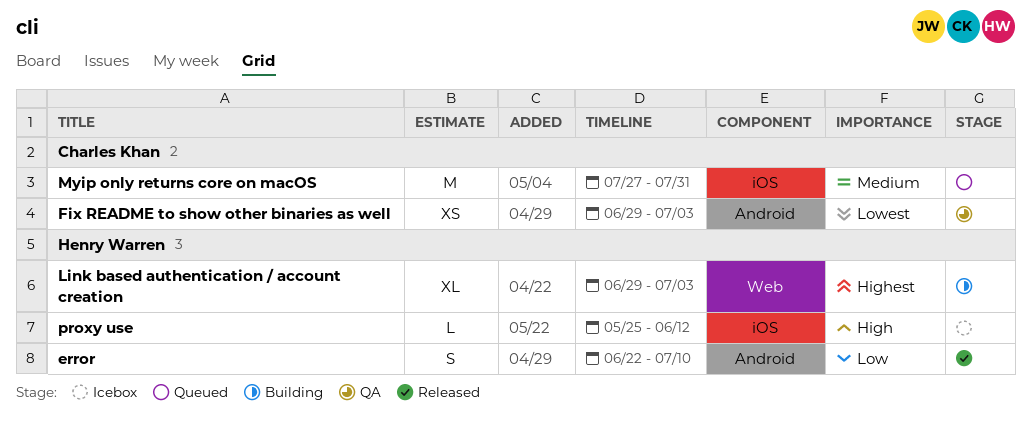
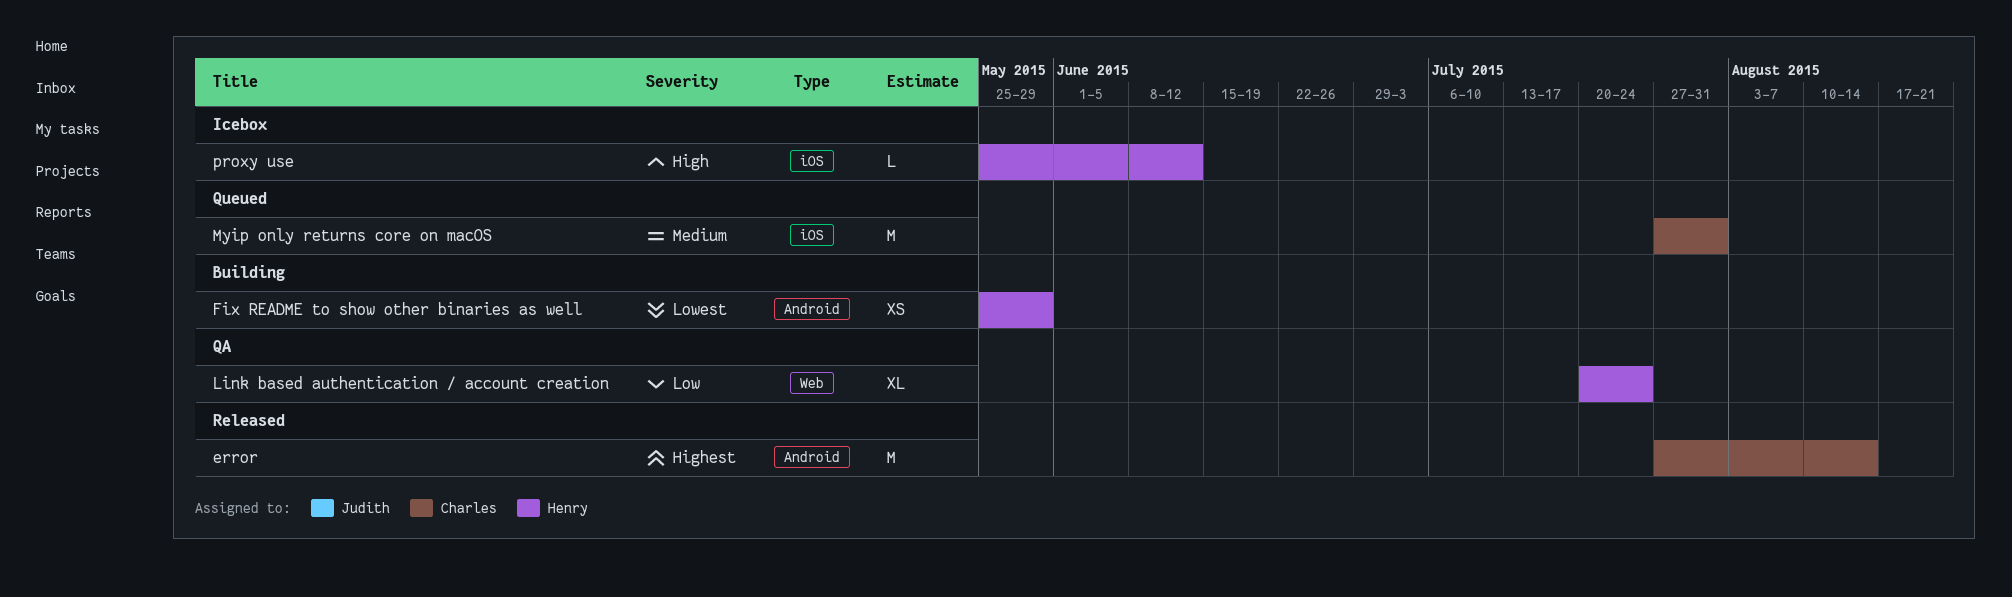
error, owner: Henry Warren -> Charles Khan
error, priority: Low -> Highest
error, estimate: S -> M
error, start: Jun 22 -> Jul 27
error, due: Jul 10 -> Aug 14
Fix README to show other binaries as well, status: QA -> Building
Fix README to show other binaries as well, owner: Charles Khan -> Henry Warren
Fix README to show other binaries as well, start: Jun 29 -> May 25
Fix README to show other binaries as well, due: Jul 3 -> May 29
Link based authentication / account creation, status: Building -> QA
Link based authentication / account creation, priority: Highest -> Low
Link based authentication / account creation, start: Jun 29 -> Jul 20
Link based authentication / account creation, due: Jul 3 -> Jul 24

